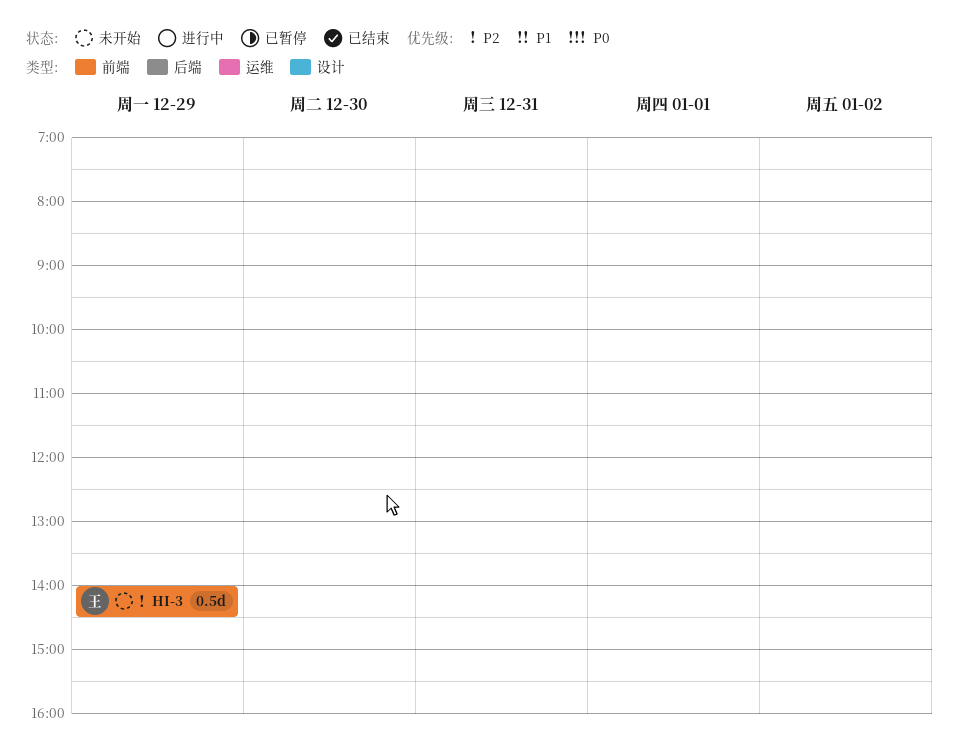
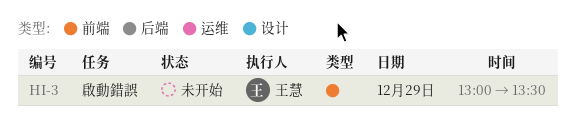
HI-3, begins: 14:00 -> 13:00
HI-3, ends: 14:30 -> 13:30

